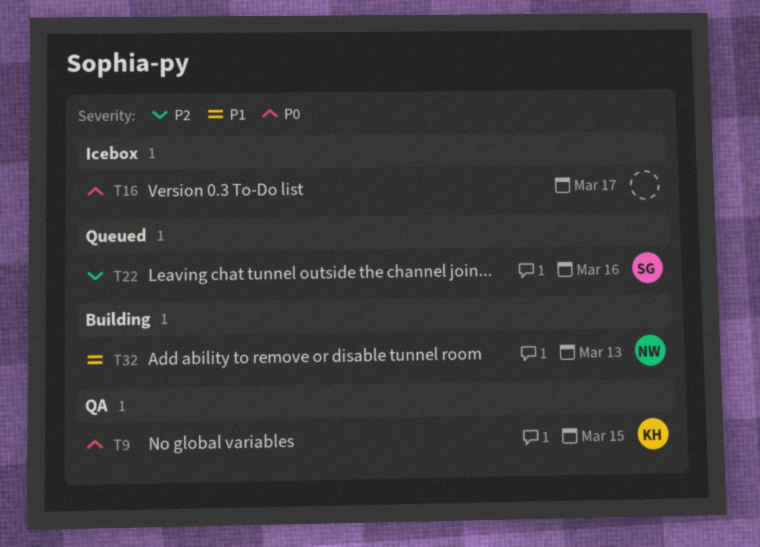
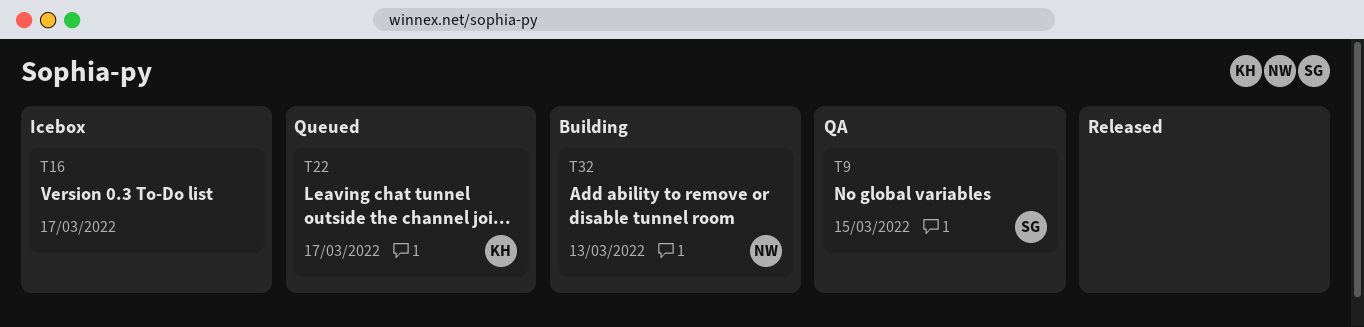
T9, owner: KH -> SG
T22, owner: SG -> KH
T22, due: Mar 16 -> Mar 17

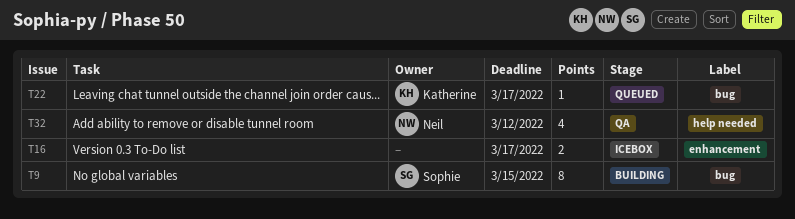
T9, status: QA -> Building
T32, status: Building -> QA
T32, due: Mar 13 -> Mar 12

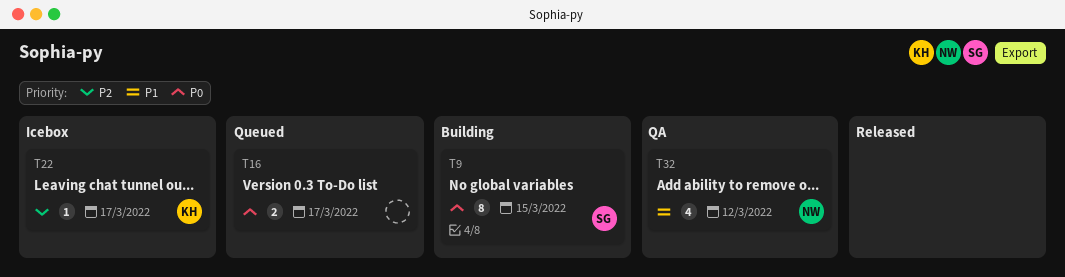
T16, status: Icebox -> Queued
T22, status: Queued -> Icebox

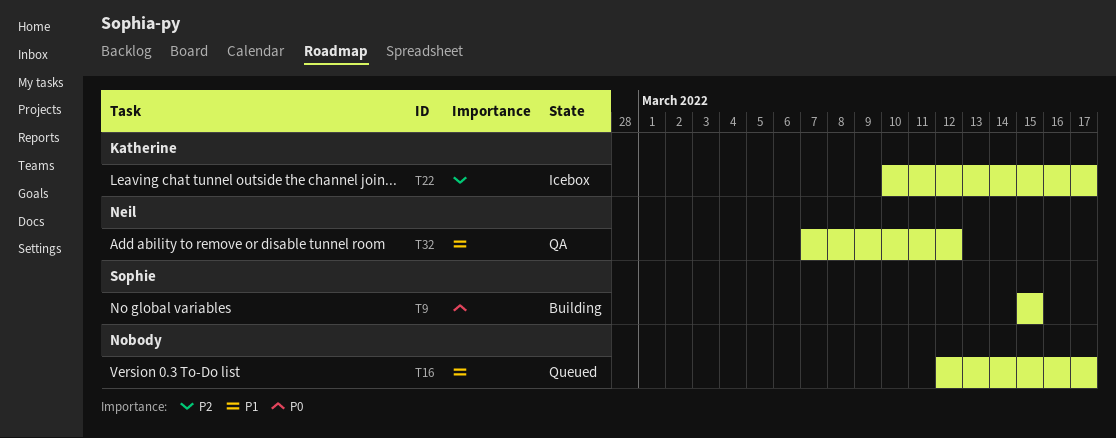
T16, priority: P0 -> P1

